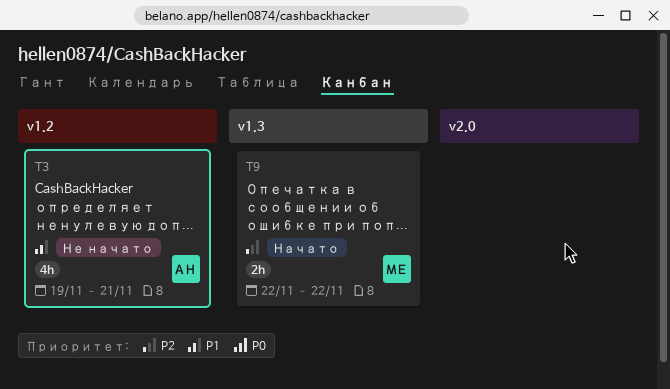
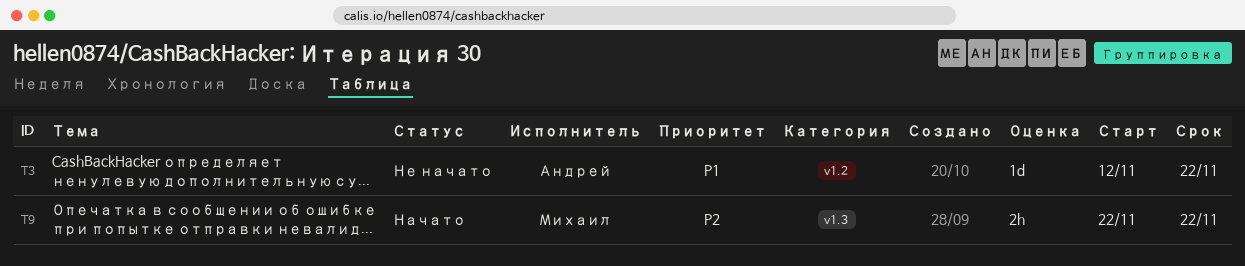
T3, estimate: 4h -> 1d
T3, start: Nov 19 -> Nov 12
T3, due: Nov 21 -> Nov 22

